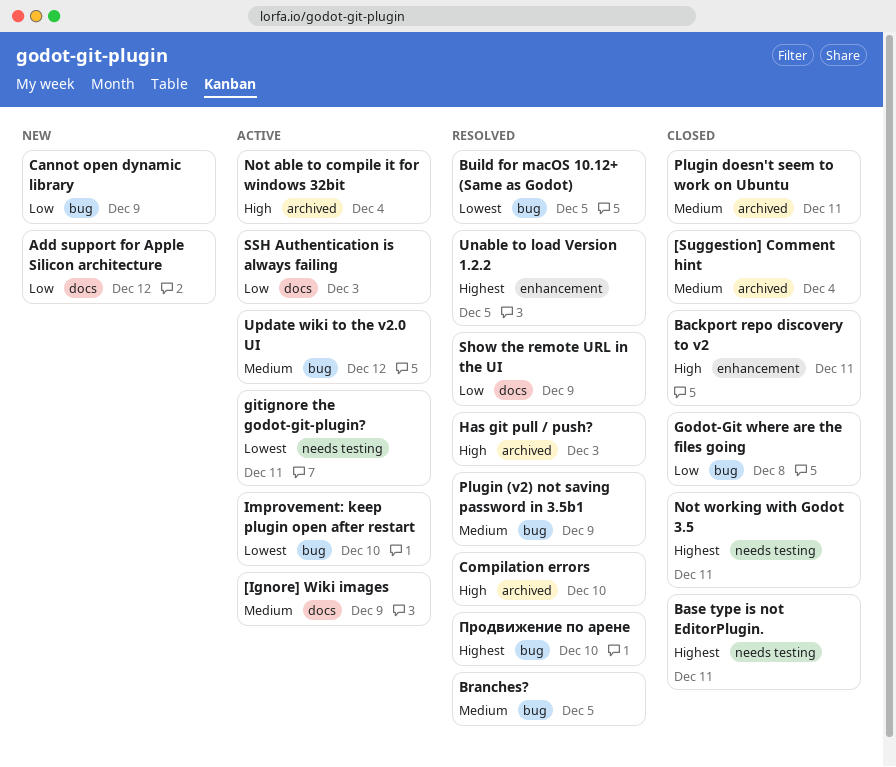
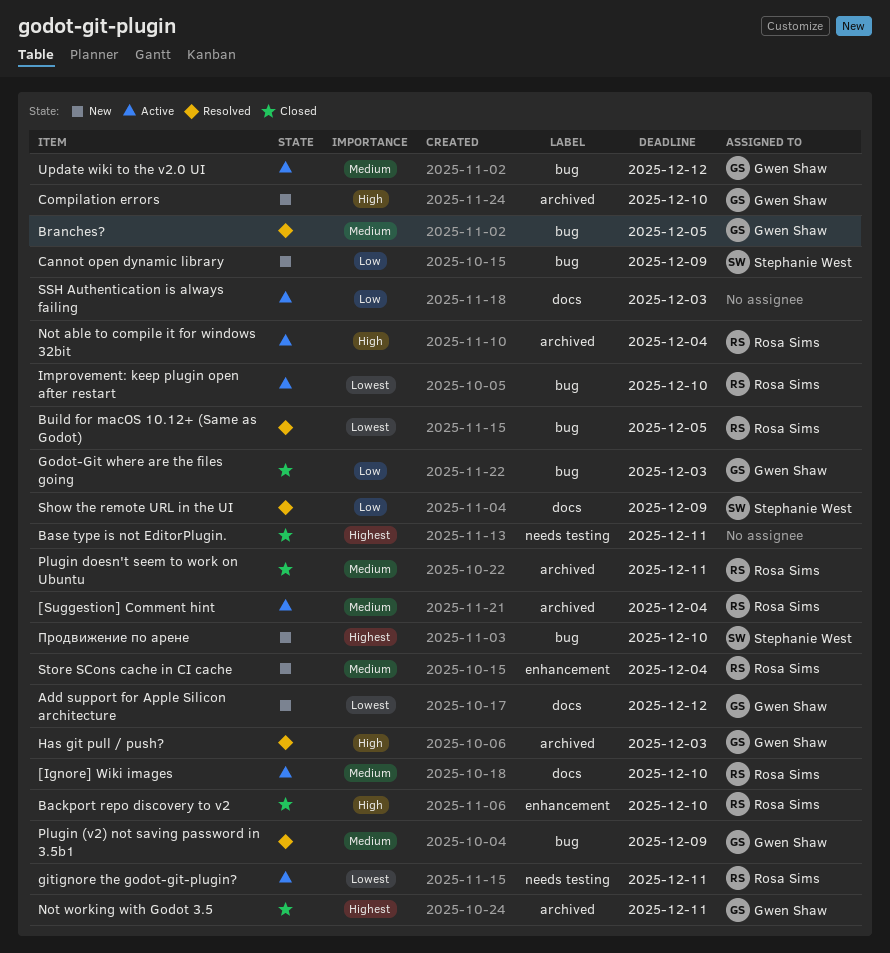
[Ignore] Wiki images, due: Dec 9 -> Dec 10
[Suggestion] Comment hint, status: Closed -> Active
Add support for Apple Silicon architecture, priority: Low -> Lowest
Backport repo discovery to v2, due: Dec 11 -> Dec 10
Compilation errors, status: Resolved -> New
Godot-Git where are the files going, due: Dec 8 -> Dec 3
Not working with Godot 3.5, label: needs testing -> archived
Store SCons cache in CI cache: none -> present
Unable to load Version 1.2.2: present -> none
Продвижение по арене, status: Resolved -> New

